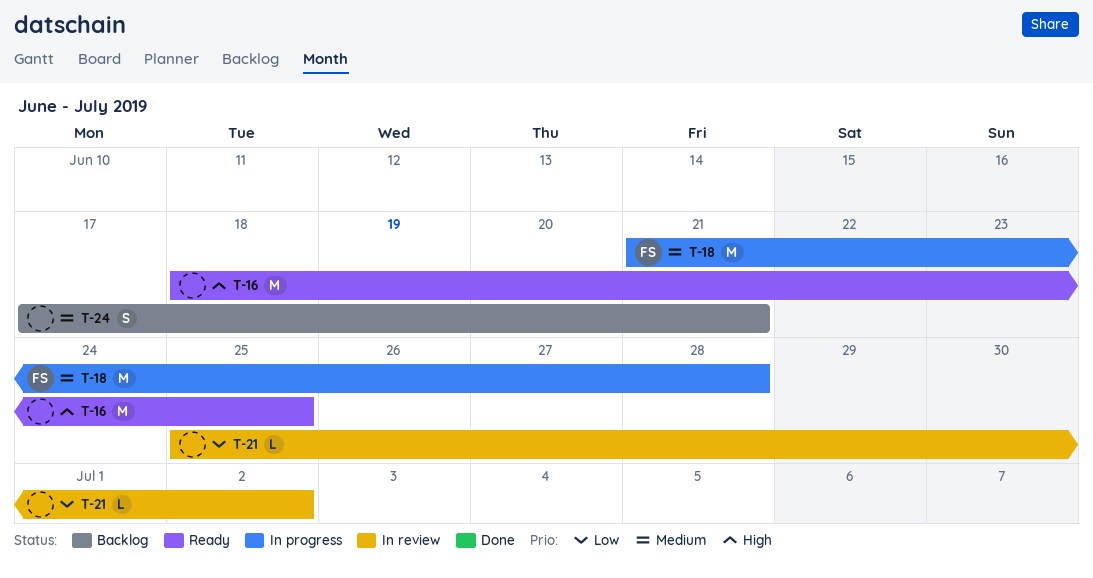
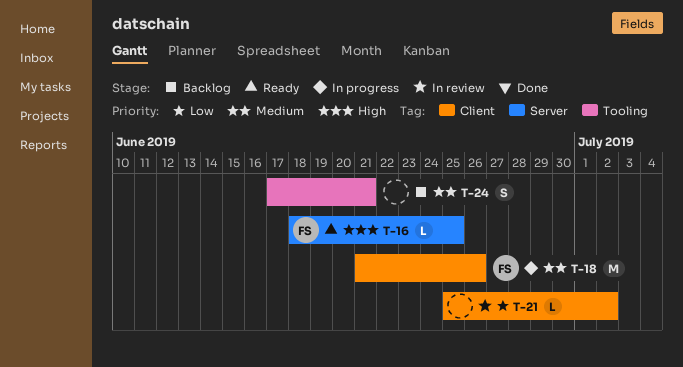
T-16, owner: none -> FS
T-16, estimate: M -> L
T-18, due: Jun 28 -> Jun 26

